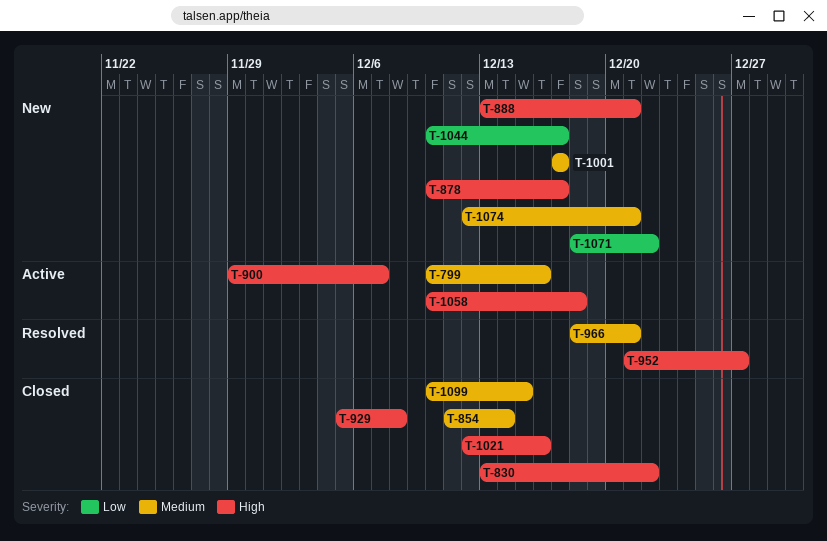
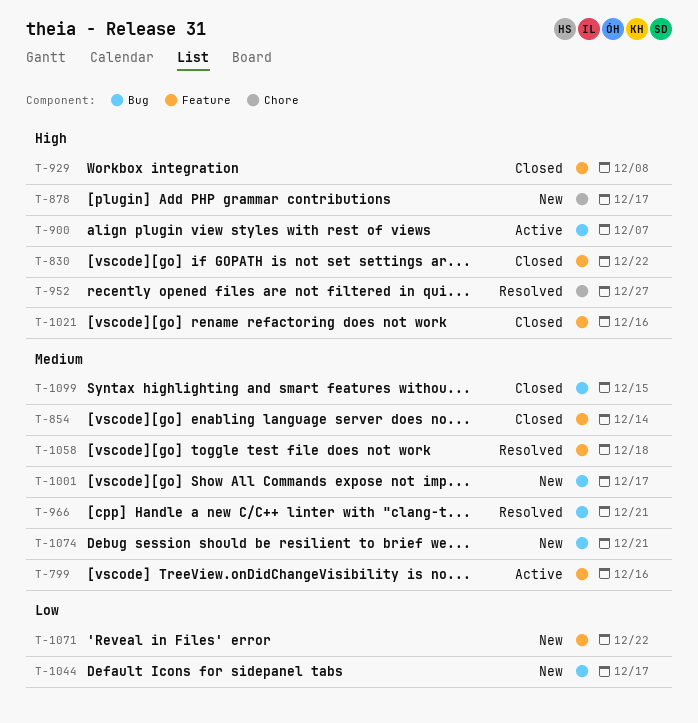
T-888: present -> none
T-1058, status: Active -> Resolved
T-1058, priority: High -> Medium

